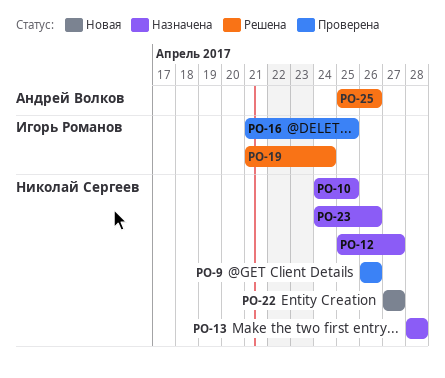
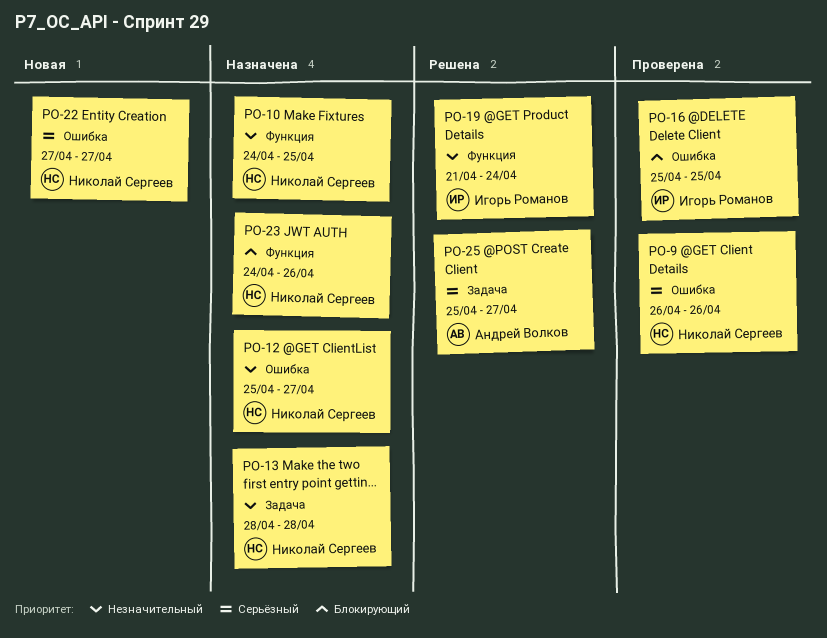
PO-16, start: Apr 21 -> Apr 25
PO-25, due: Apr 26 -> Apr 27

